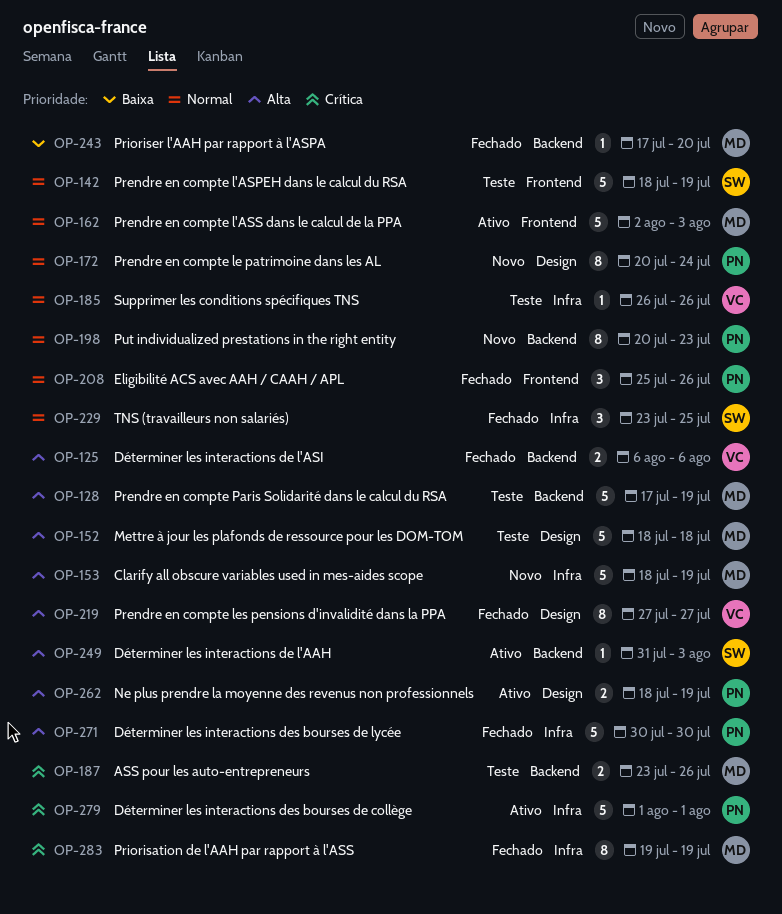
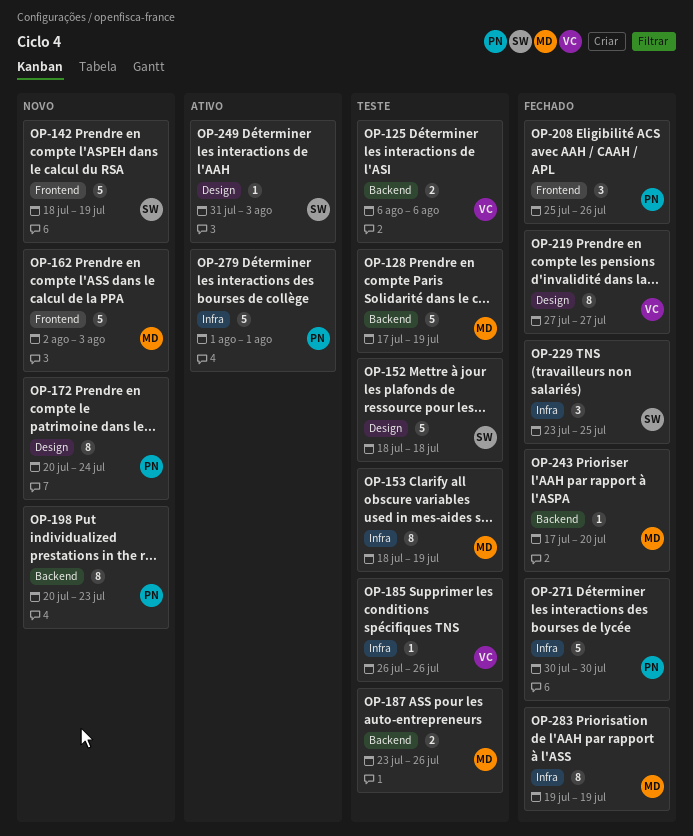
OP-125, status: Fechado -> Teste
OP-142, status: Teste -> Novo
OP-152, owner: MD -> SW
OP-153, status: Novo -> Teste
OP-153, estimate: 5 -> 8
OP-162, status: Ativo -> Novo
OP-249, label: Backend -> Design
OP-262: present -> none

